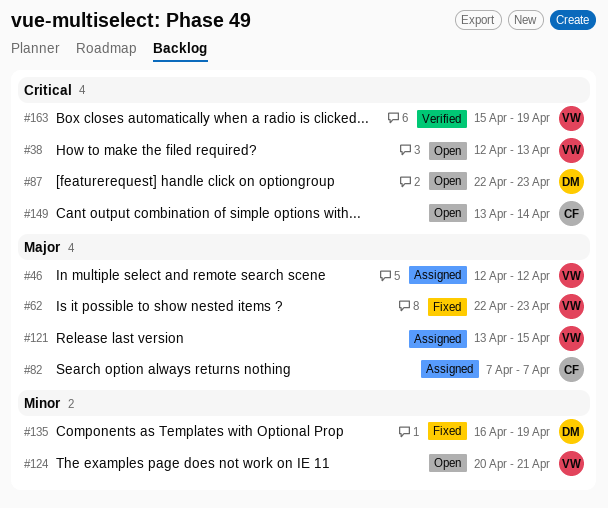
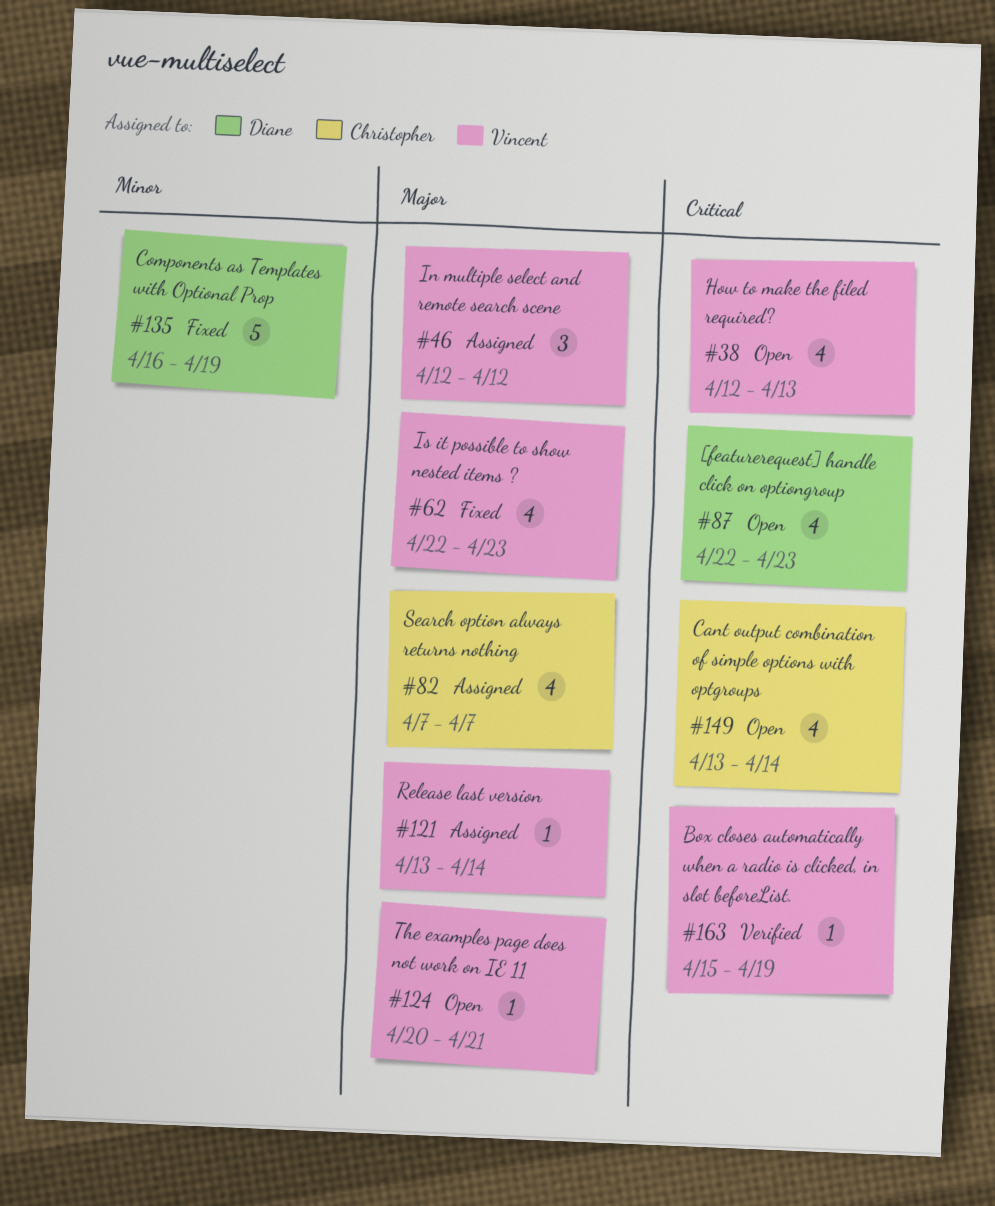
#121, due: Apr 15 -> Apr 14
#124, priority: Minor -> Major

